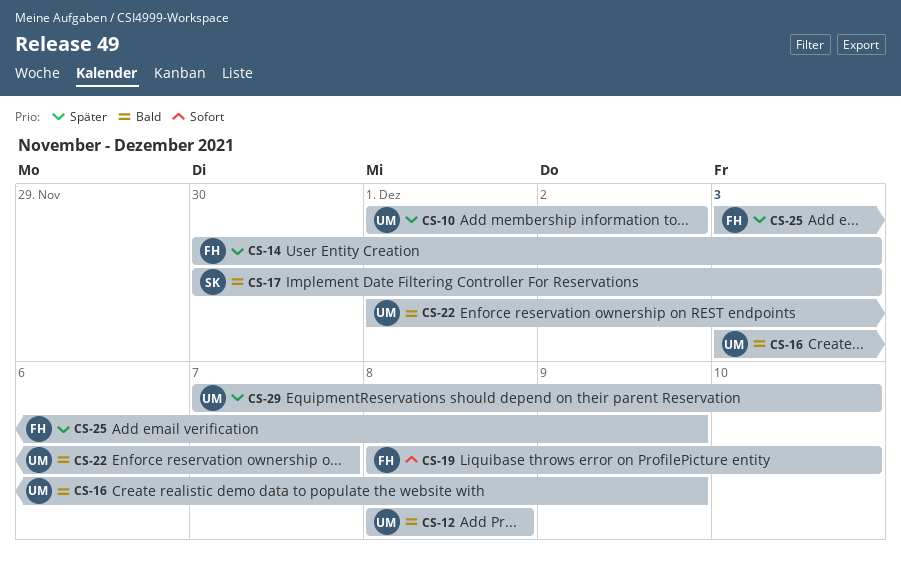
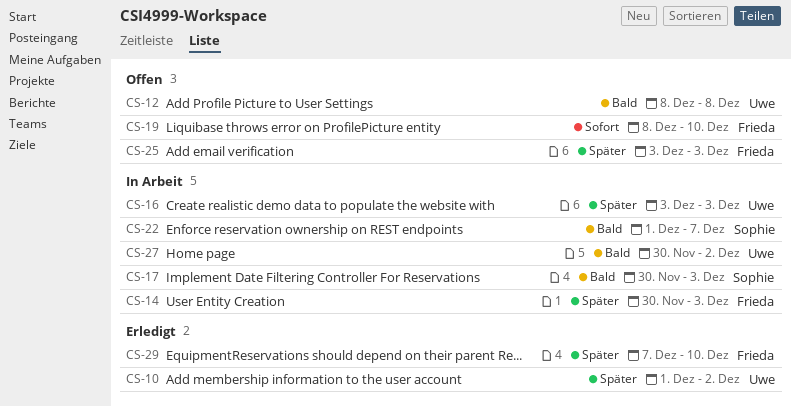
CS-16, priority: Bald -> Später
CS-16, due: Dec 9 -> Dec 3
CS-22, owner: Uwe -> Sophie
CS-25, due: Dec 9 -> Dec 3
CS-27: none -> present
CS-29, owner: Uwe -> Frieda

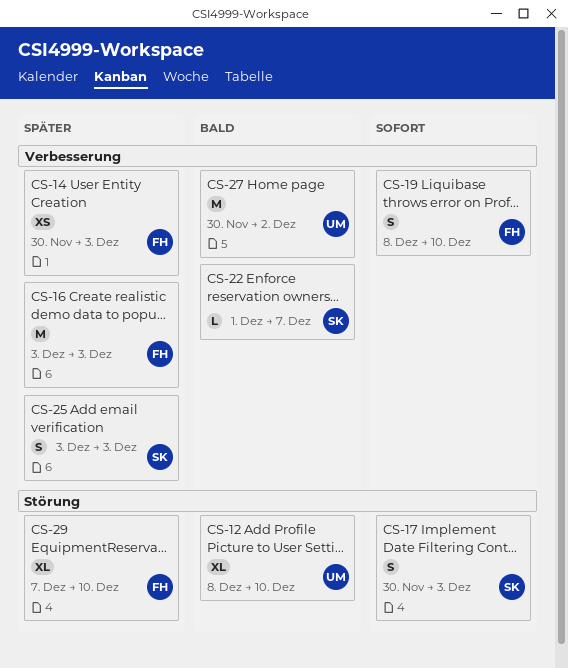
CS-10: present -> none
CS-12, due: Dec 8 -> Dec 10
CS-16, owner: Uwe -> Frieda
CS-17, priority: Bald -> Sofort
CS-25, owner: Frieda -> Sophie

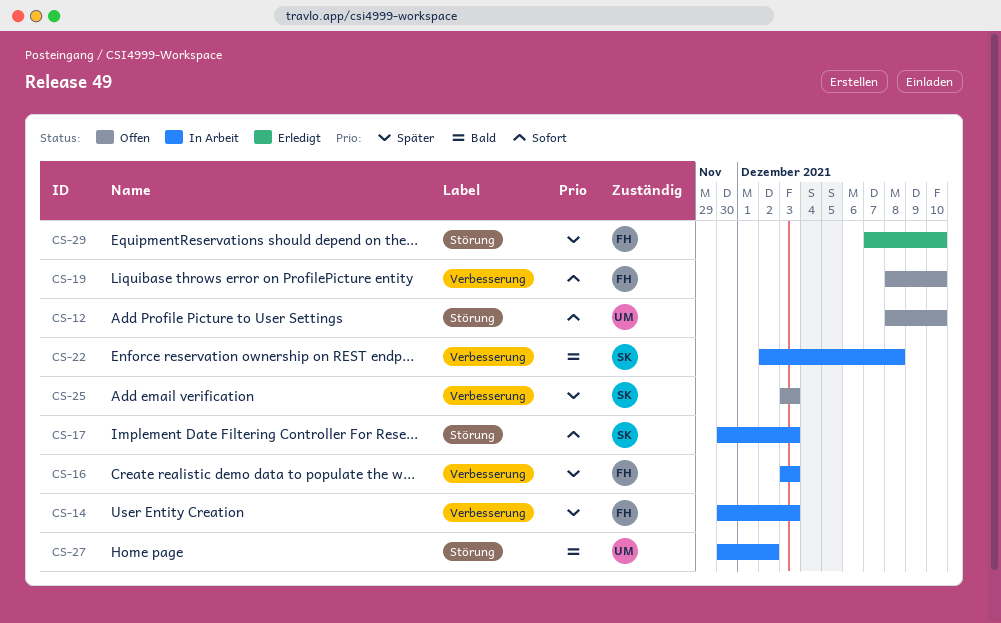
CS-12, priority: Bald -> Sofort
CS-22, start: Dec 1 -> Dec 2
CS-22, due: Dec 7 -> Dec 8
CS-27, label: Verbesserung -> Störung

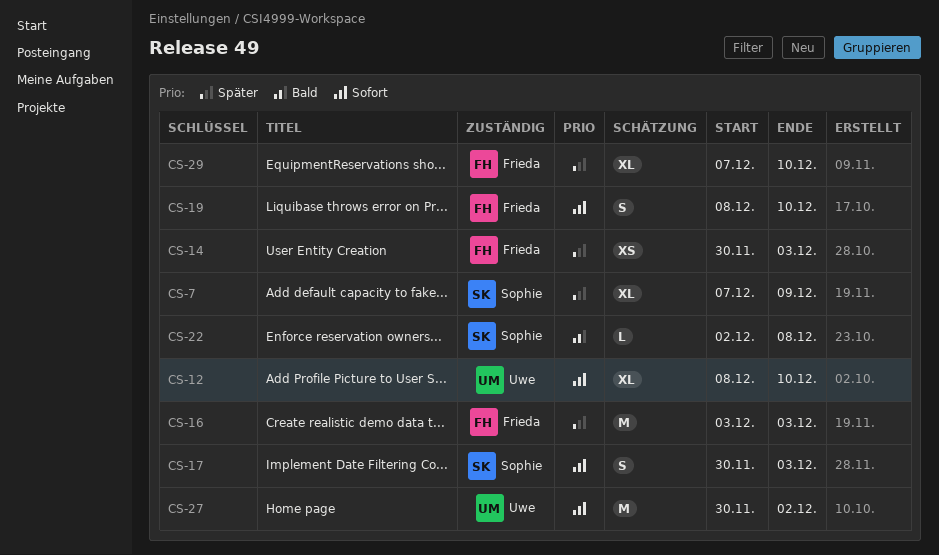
CS-7: none -> present
CS-25: present -> none
CS-27, priority: Bald -> Sofort

